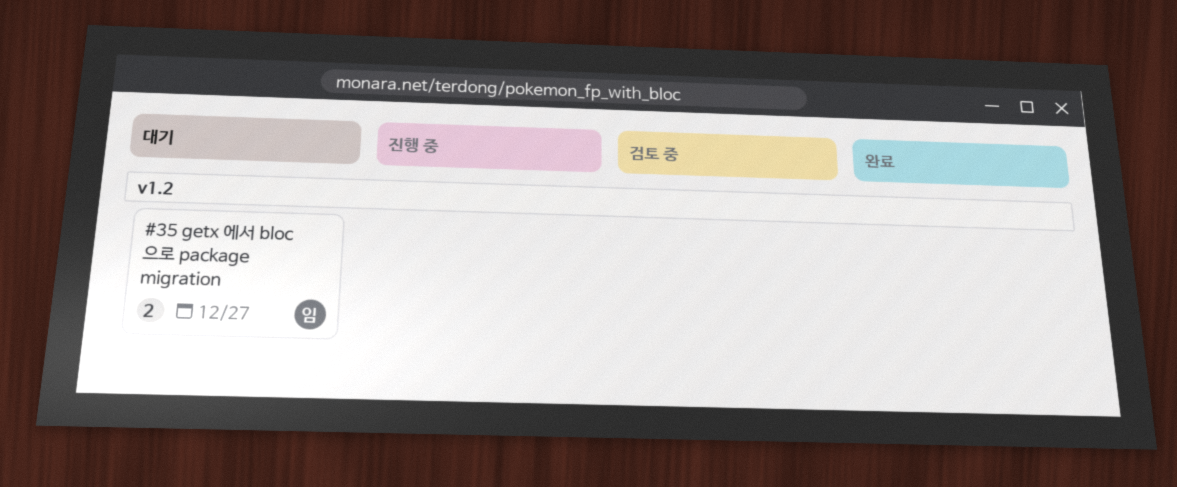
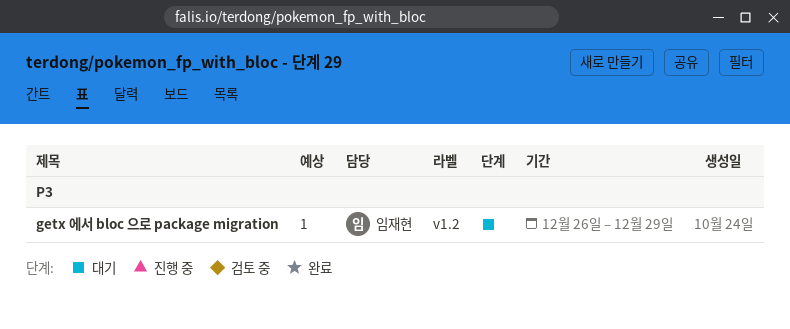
getx 에서 bloc 으로 package migration, estimate: 2 -> 1
getx 에서 bloc 으로 package migration, due: Dec 27 -> Dec 29

